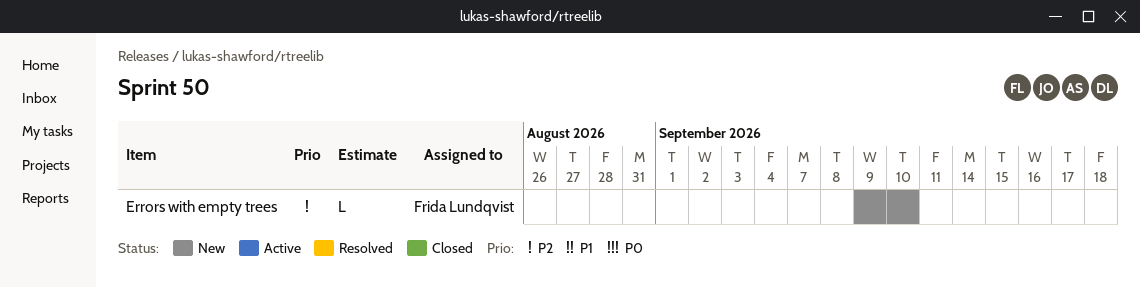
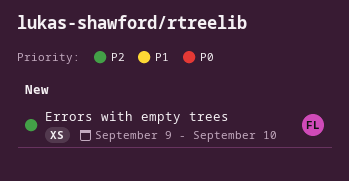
Errors with empty trees, estimate: L -> XS

